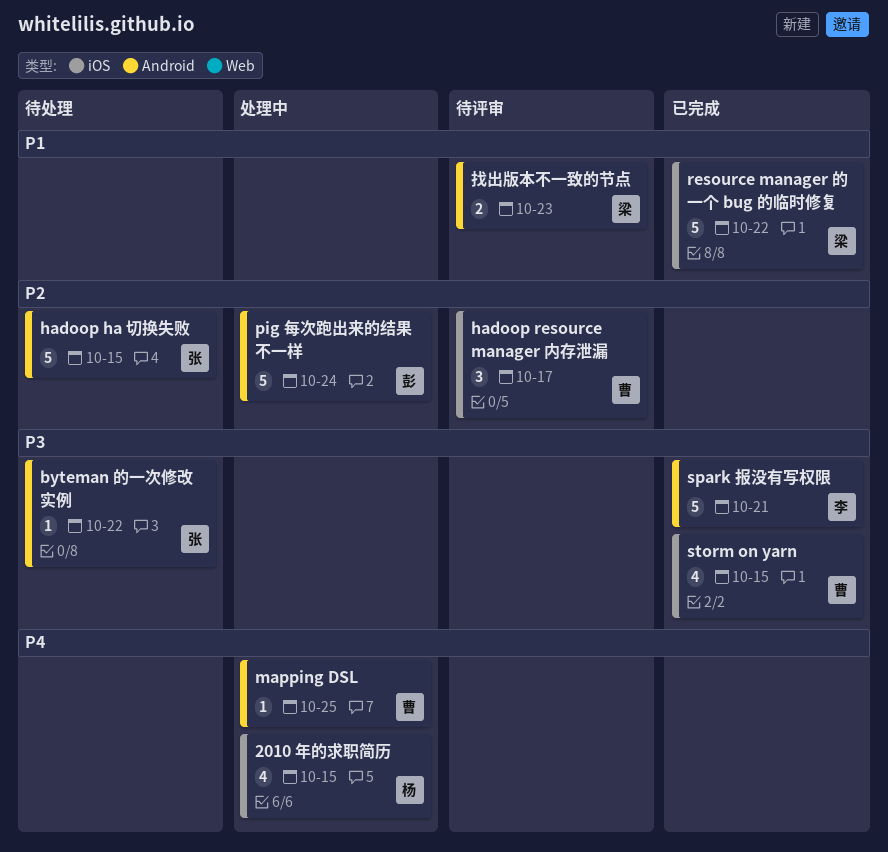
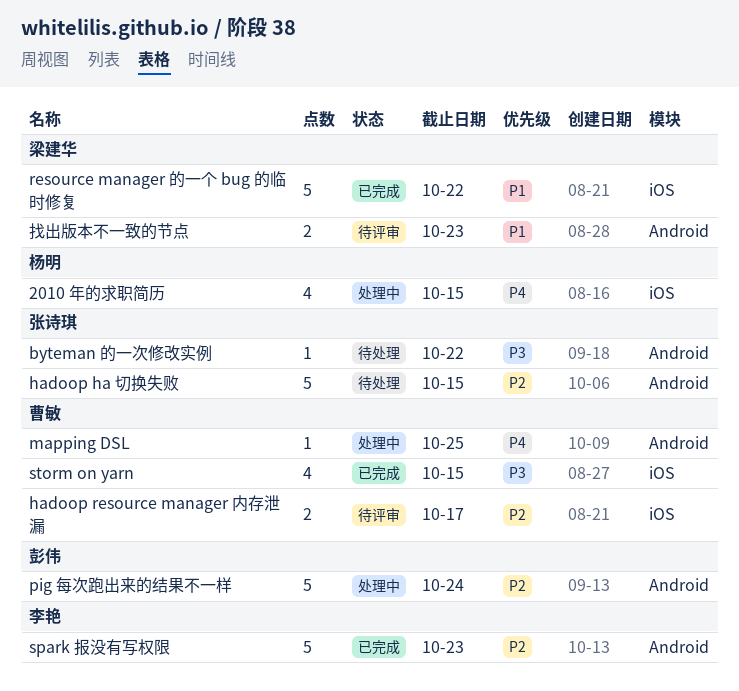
hadoop resource manager 内存泄漏, estimate: 3 -> 2
spark 报没有写权限, priority: P3 -> P2
spark 报没有写权限, due: Oct 21 -> Oct 23

